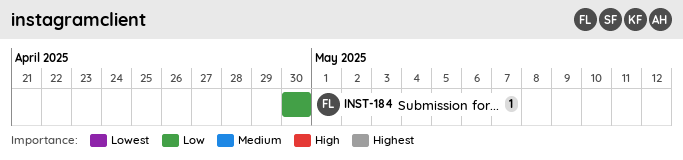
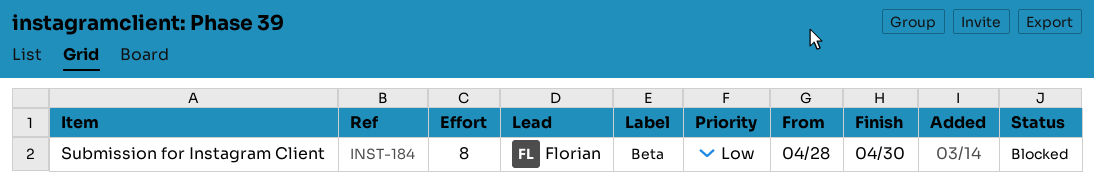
INST-184, estimate: 1 -> 8
INST-184, start: Apr 30 -> Apr 28

